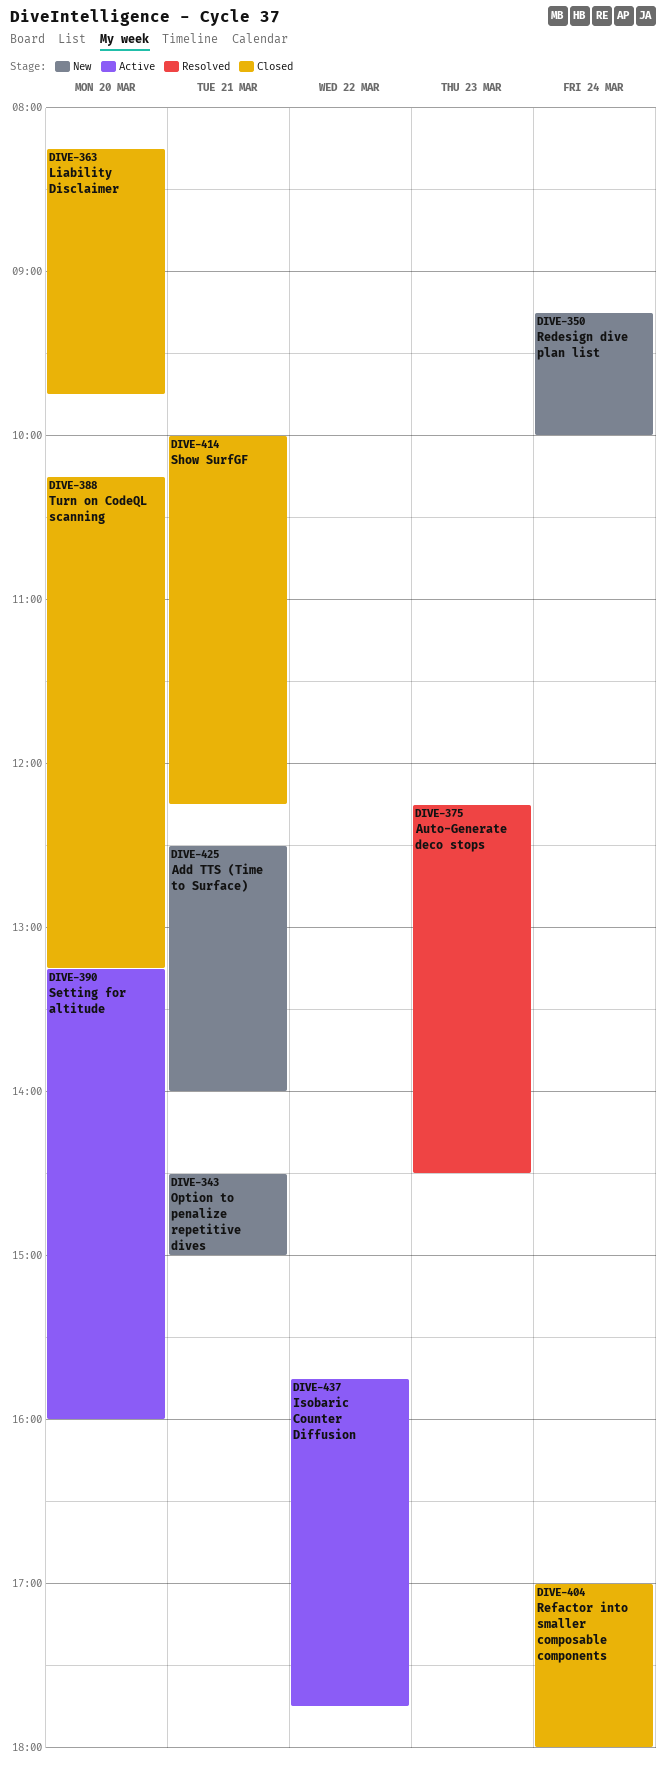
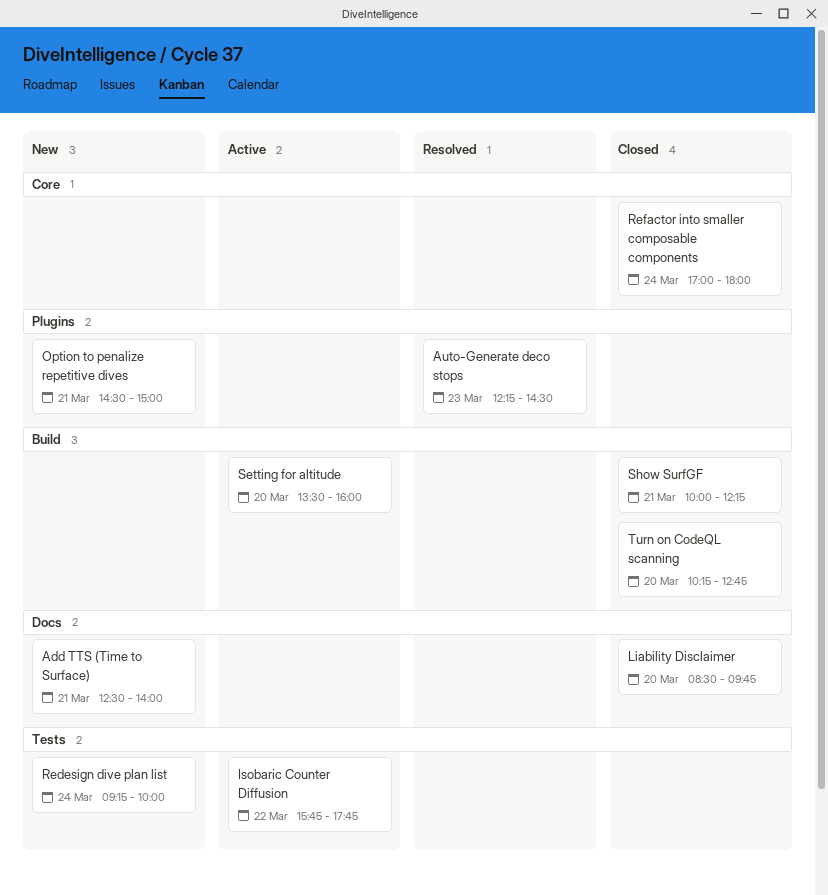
Liability Disclaimer, begins: 08:15 -> 08:30
Setting for altitude, begins: 13:15 -> 13:30
Turn on CodeQL scanning, ends: 13:15 -> 12:45

